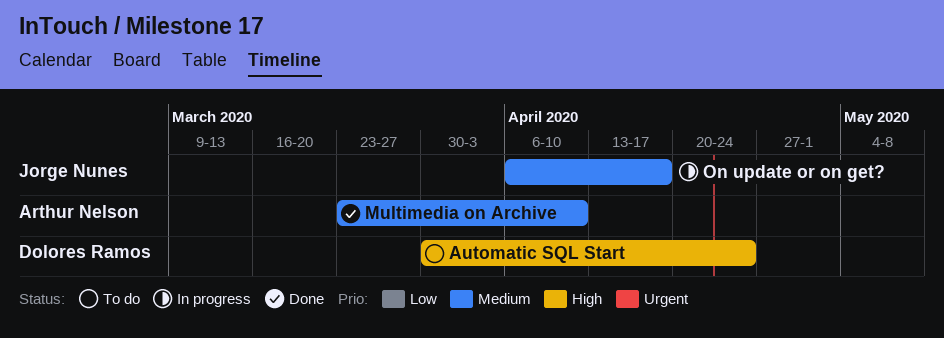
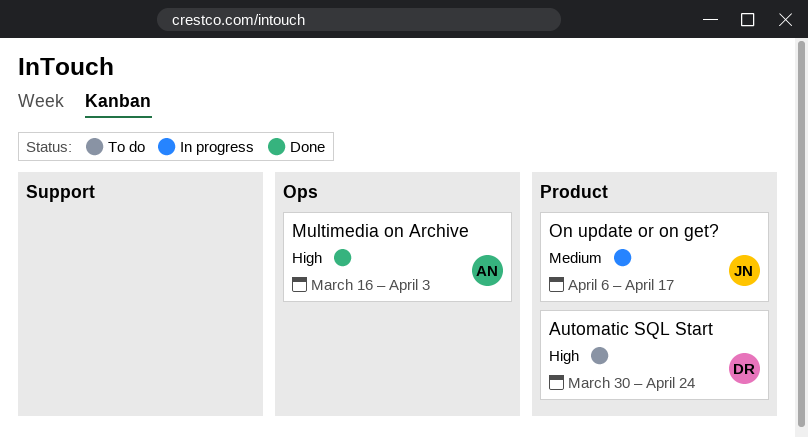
Multimedia on Archive, priority: Medium -> High
Multimedia on Archive, start: Mar 23 -> Mar 16
Multimedia on Archive, due: Apr 10 -> Apr 3

